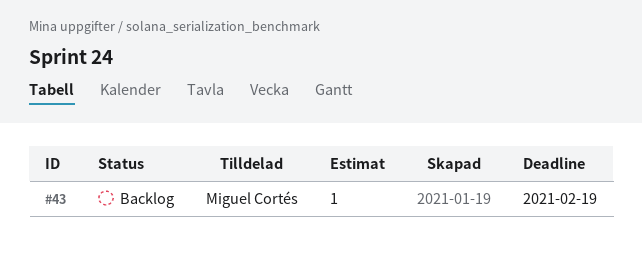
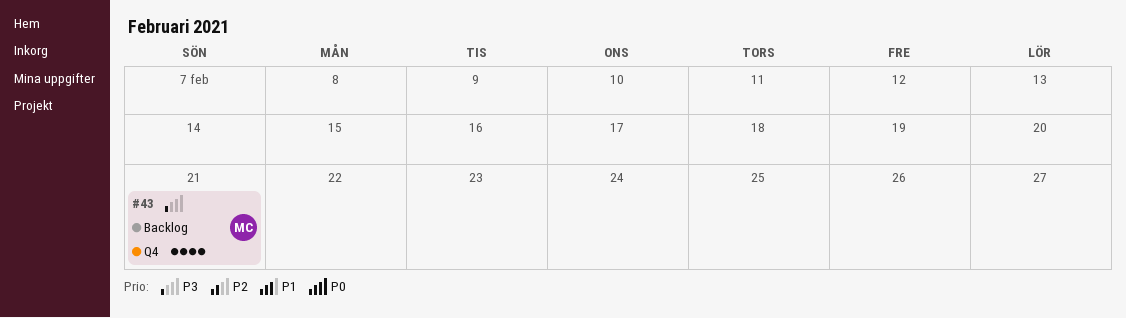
#43, estimate: 1 -> 4
#43, due: Feb 19 -> Feb 21

